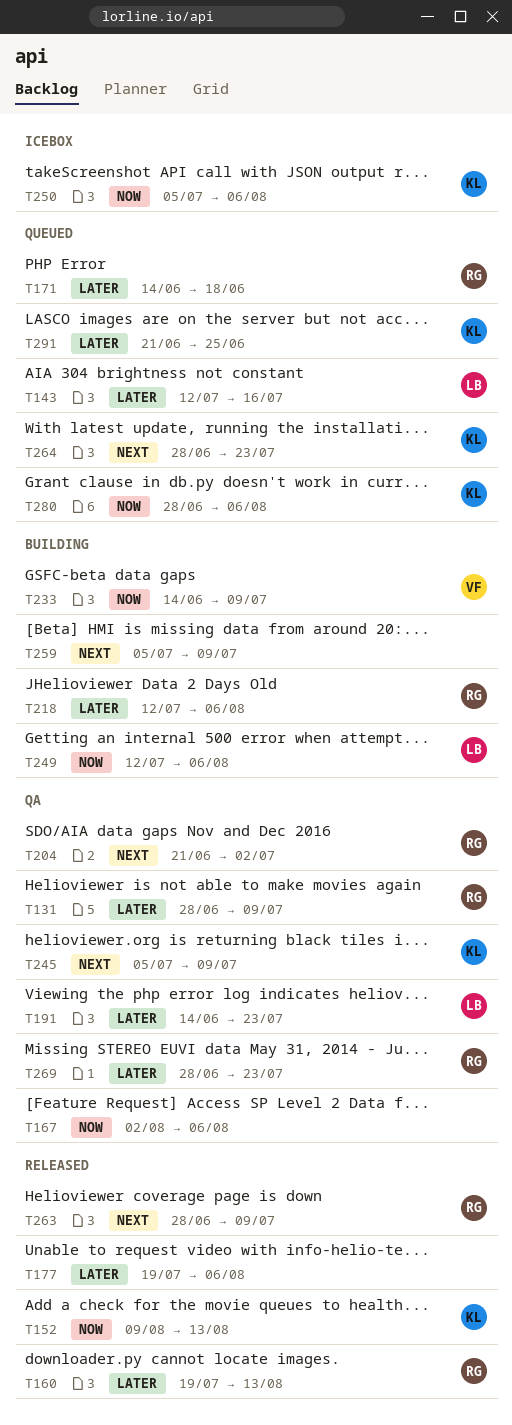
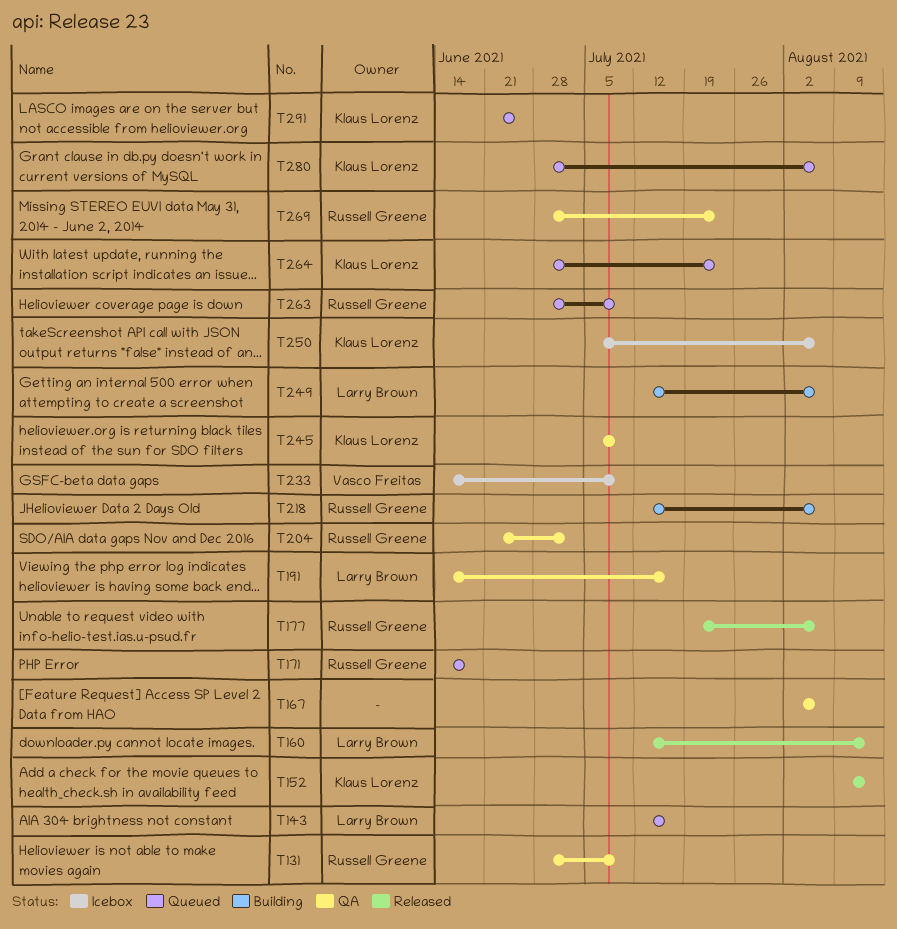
T160, owner: Russell Greene -> Larry Brown
T160, start: Jul 19 -> Jul 12
T177, owner: none -> Russell Greene
T191, due: Jul 23 -> Jul 16
T233, status: Building -> Icebox
T259: present -> none
T263, status: Released -> Queued

